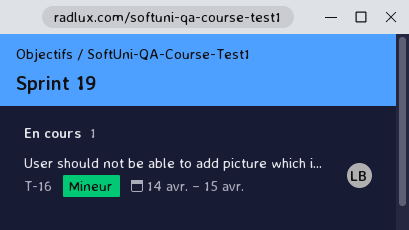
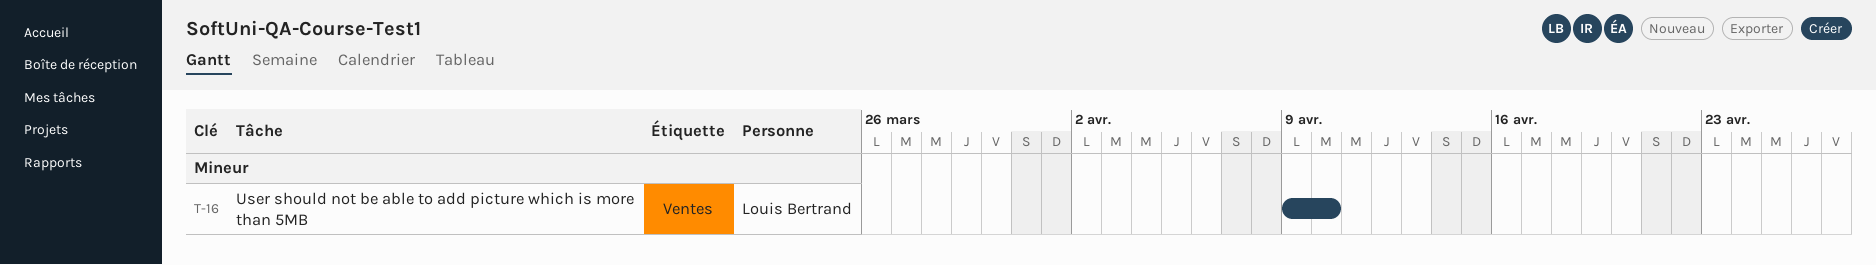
T-16, start: Apr 14 -> Apr 9
T-16, due: Apr 15 -> Apr 10

